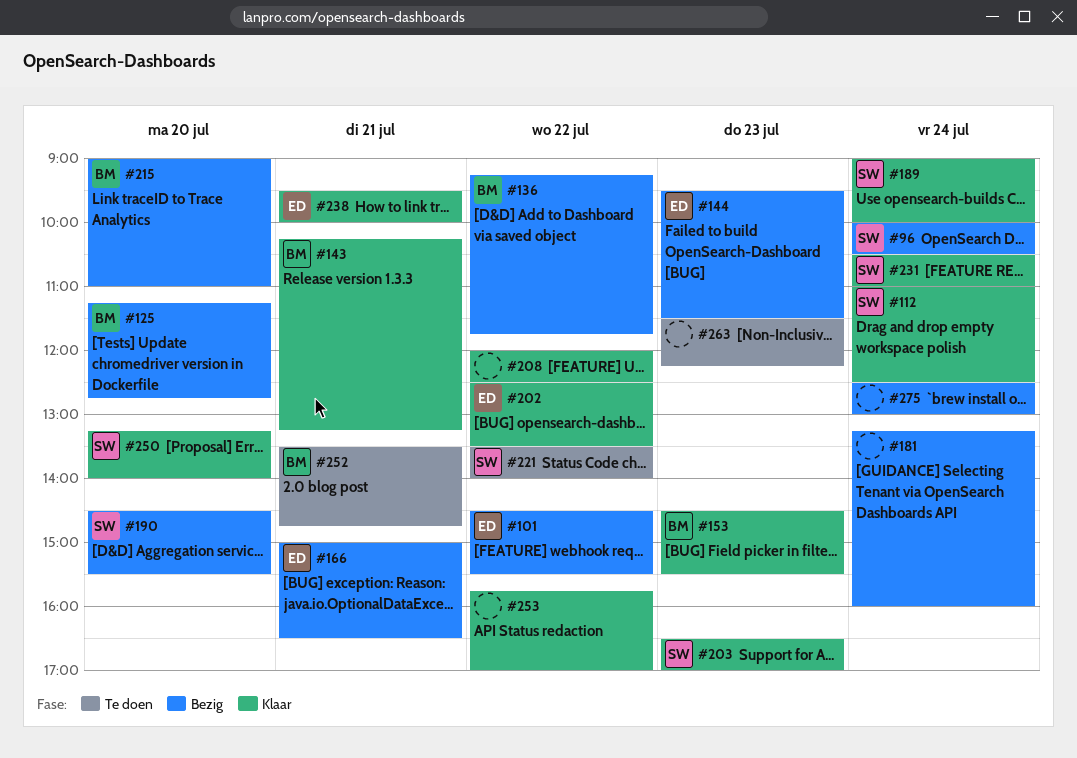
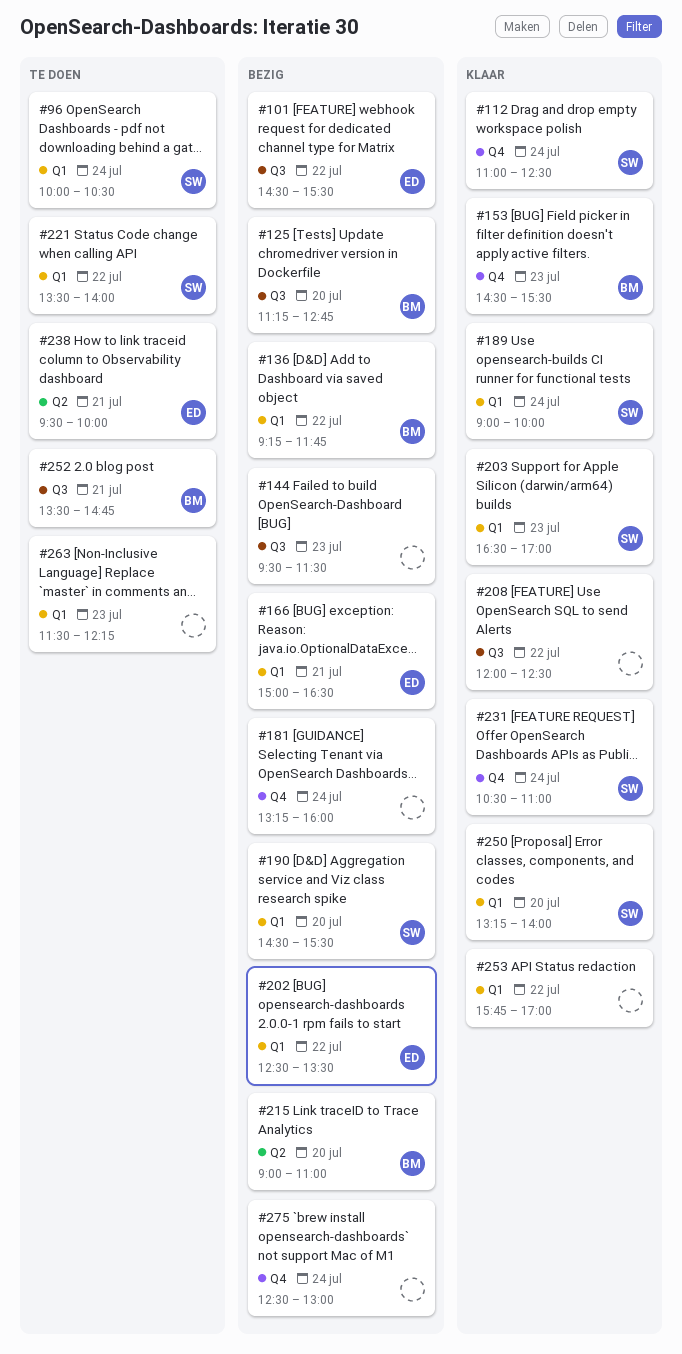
#96, status: Bezig -> Te doen
#143: present -> none
#144, owner: ED -> none
#202, status: Klaar -> Bezig
#238, status: Klaar -> Te doen

